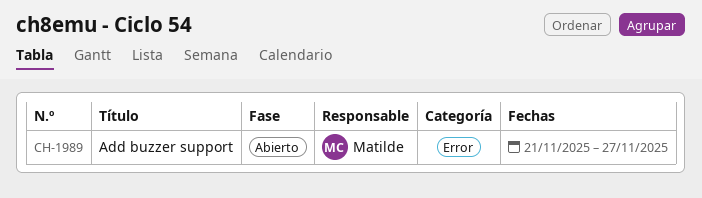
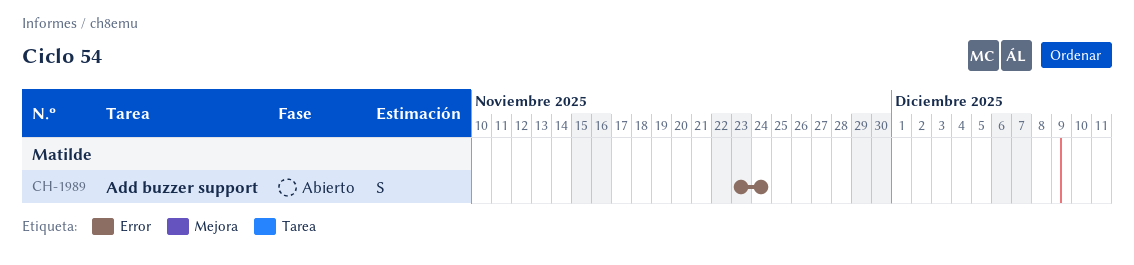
CH-1989, start: Nov 21 -> Nov 23
CH-1989, due: Nov 27 -> Nov 24

